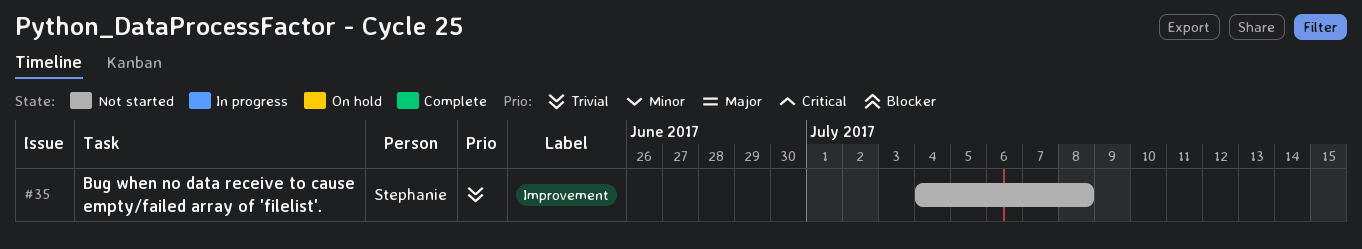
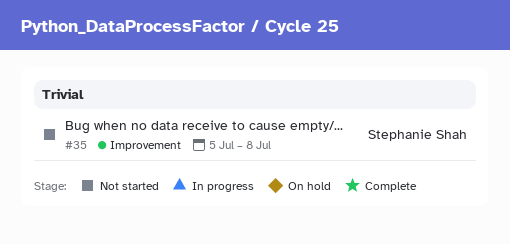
#35, start: Jul 4 -> Jul 5

